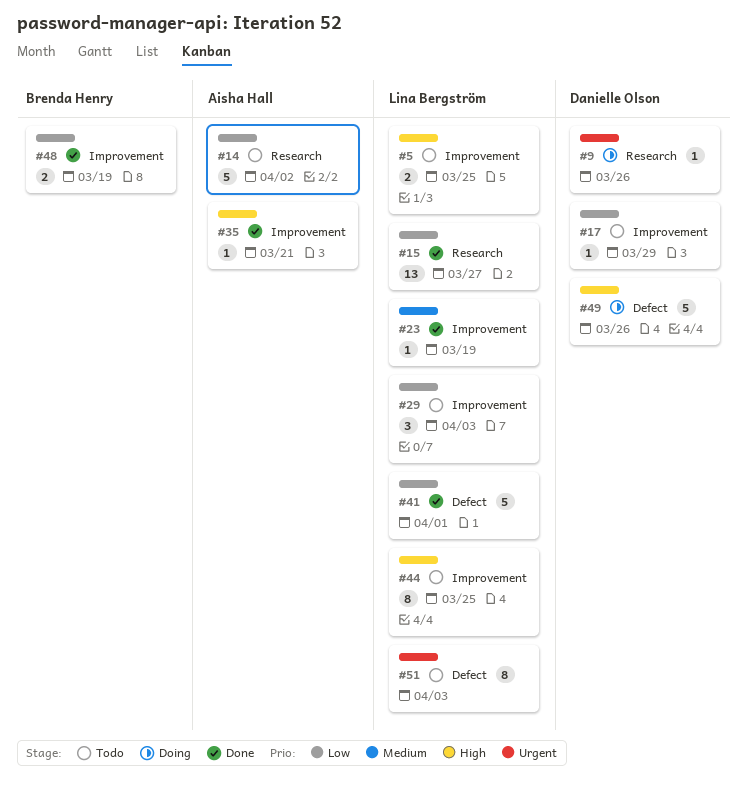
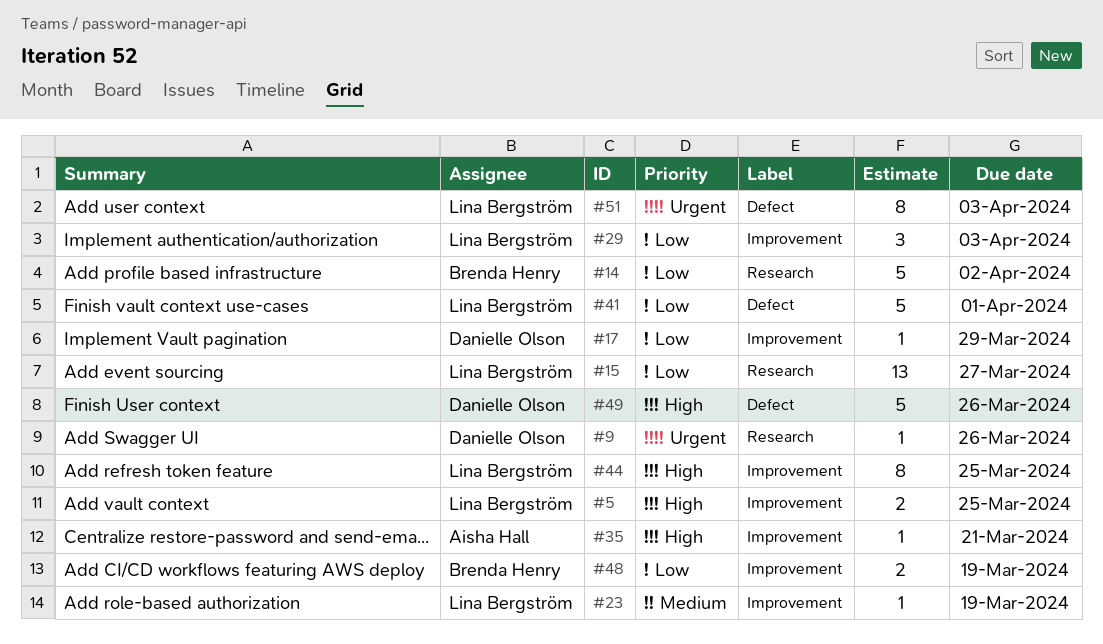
#14, owner: Aisha Hall -> Brenda Henry

